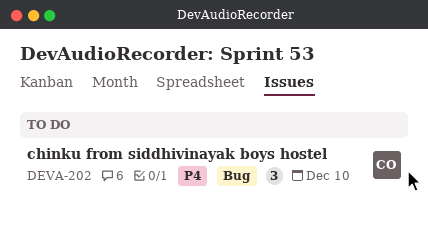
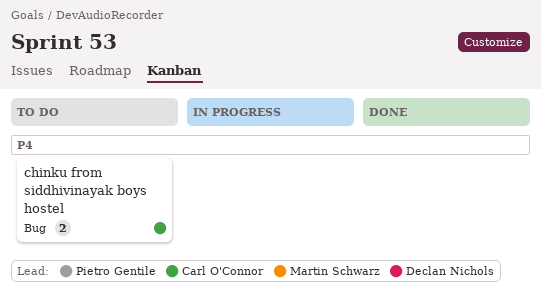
chinku from siddhivinayak boys hostel, estimate: 3 -> 2

